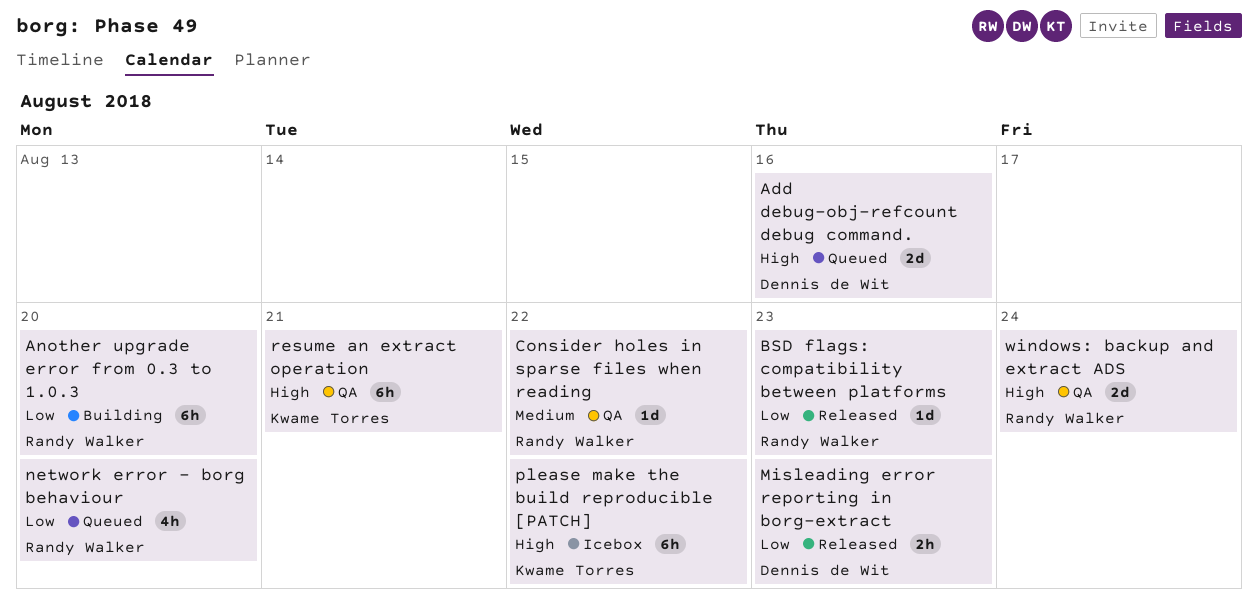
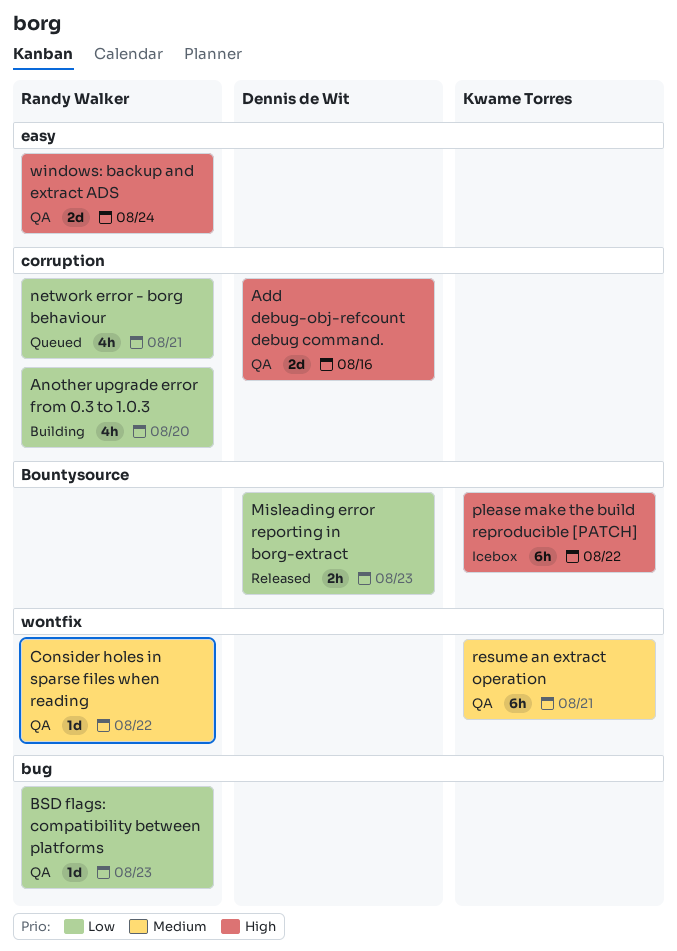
Add debug-obj-refcount debug command., status: Queued -> QA
Another upgrade error from 0.3 to 1.0.3, estimate: 6h -> 4h
BSD flags: compatibility between platforms, status: Released -> QA
network error - borg behaviour, due: Aug 20 -> Aug 21
resume an extract operation, priority: High -> Medium

